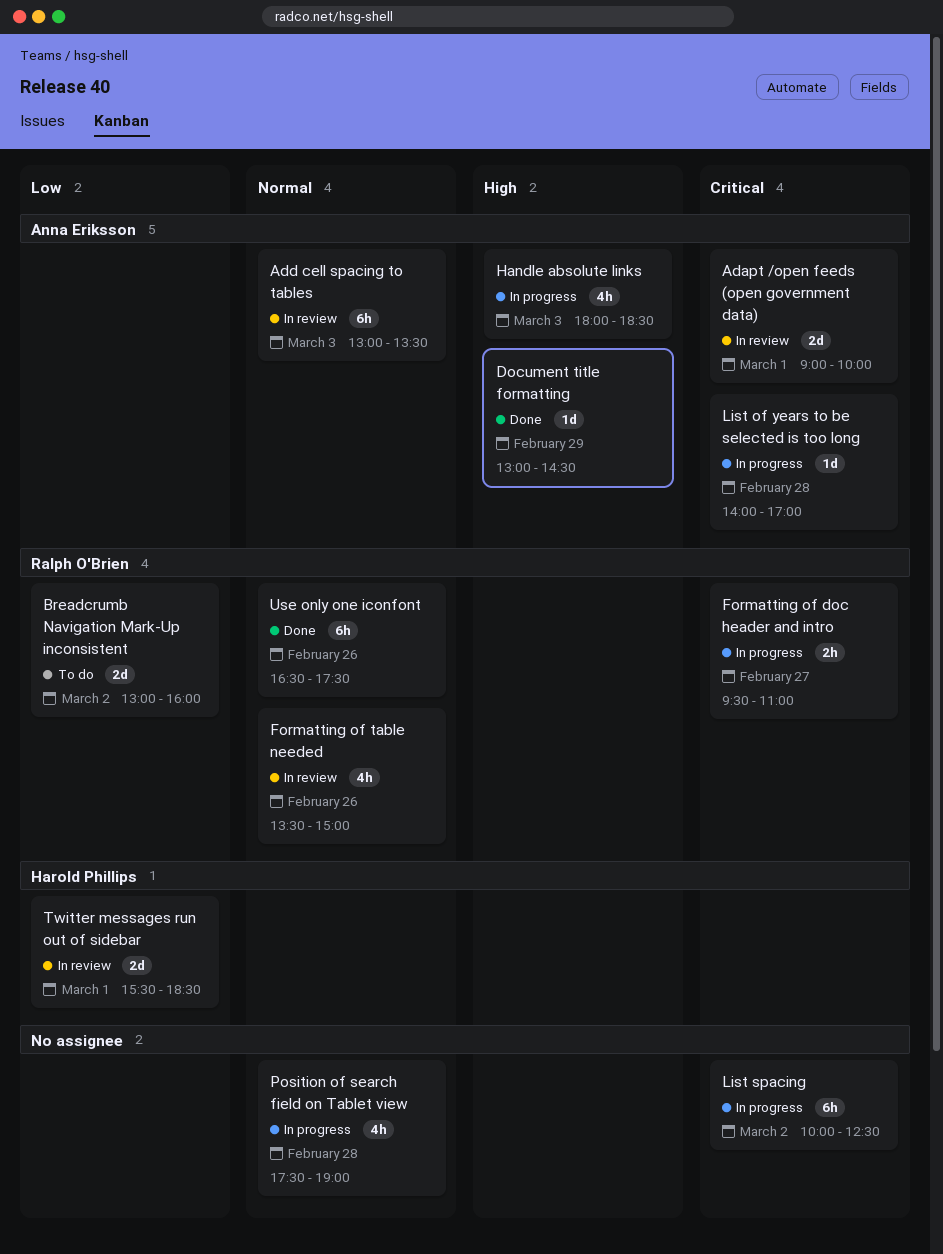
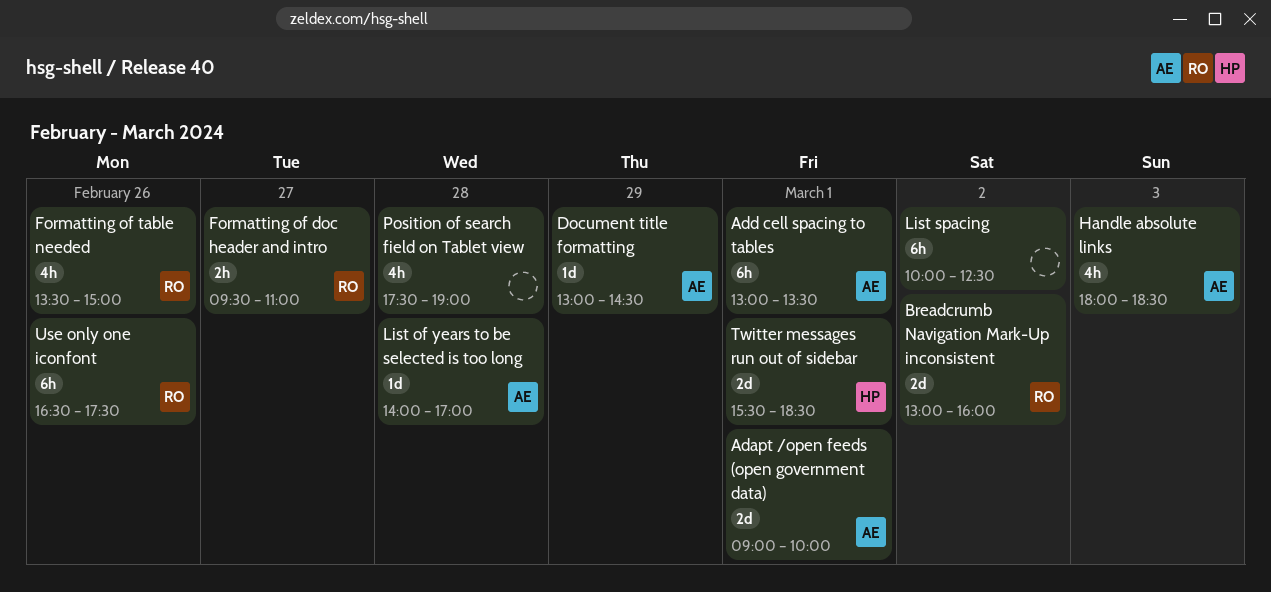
Add cell spacing to tables, day: Mar 3 -> Mar 1

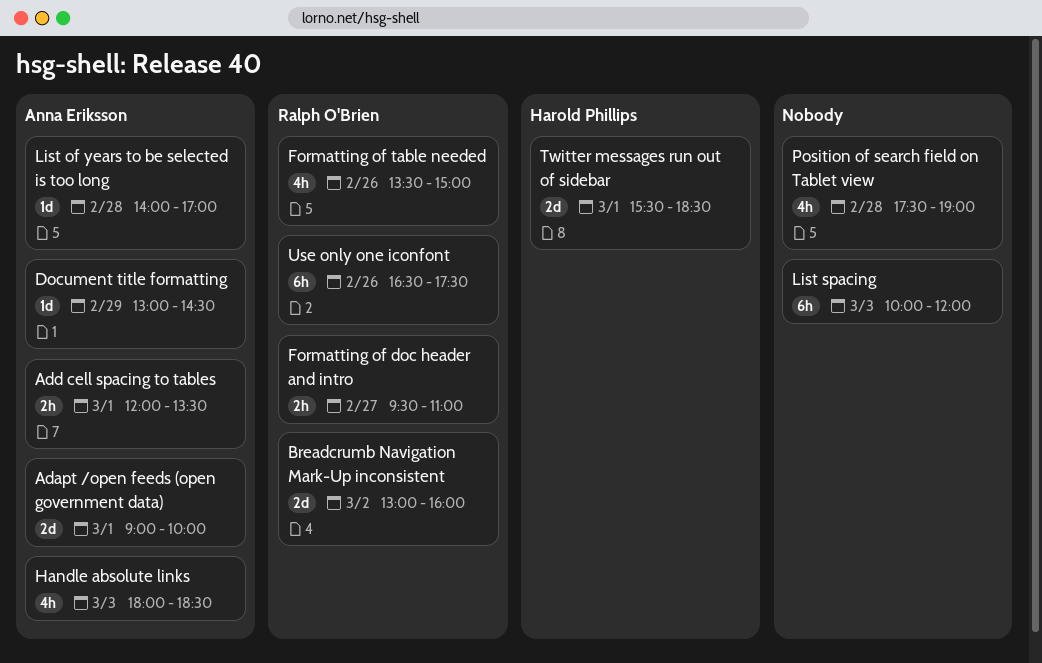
Add cell spacing to tables, estimate: 6h -> 2h
Add cell spacing to tables, begins: 13:00 -> 12:00
List spacing, day: Mar 2 -> Mar 3
List spacing, ends: 12:30 -> 12:00

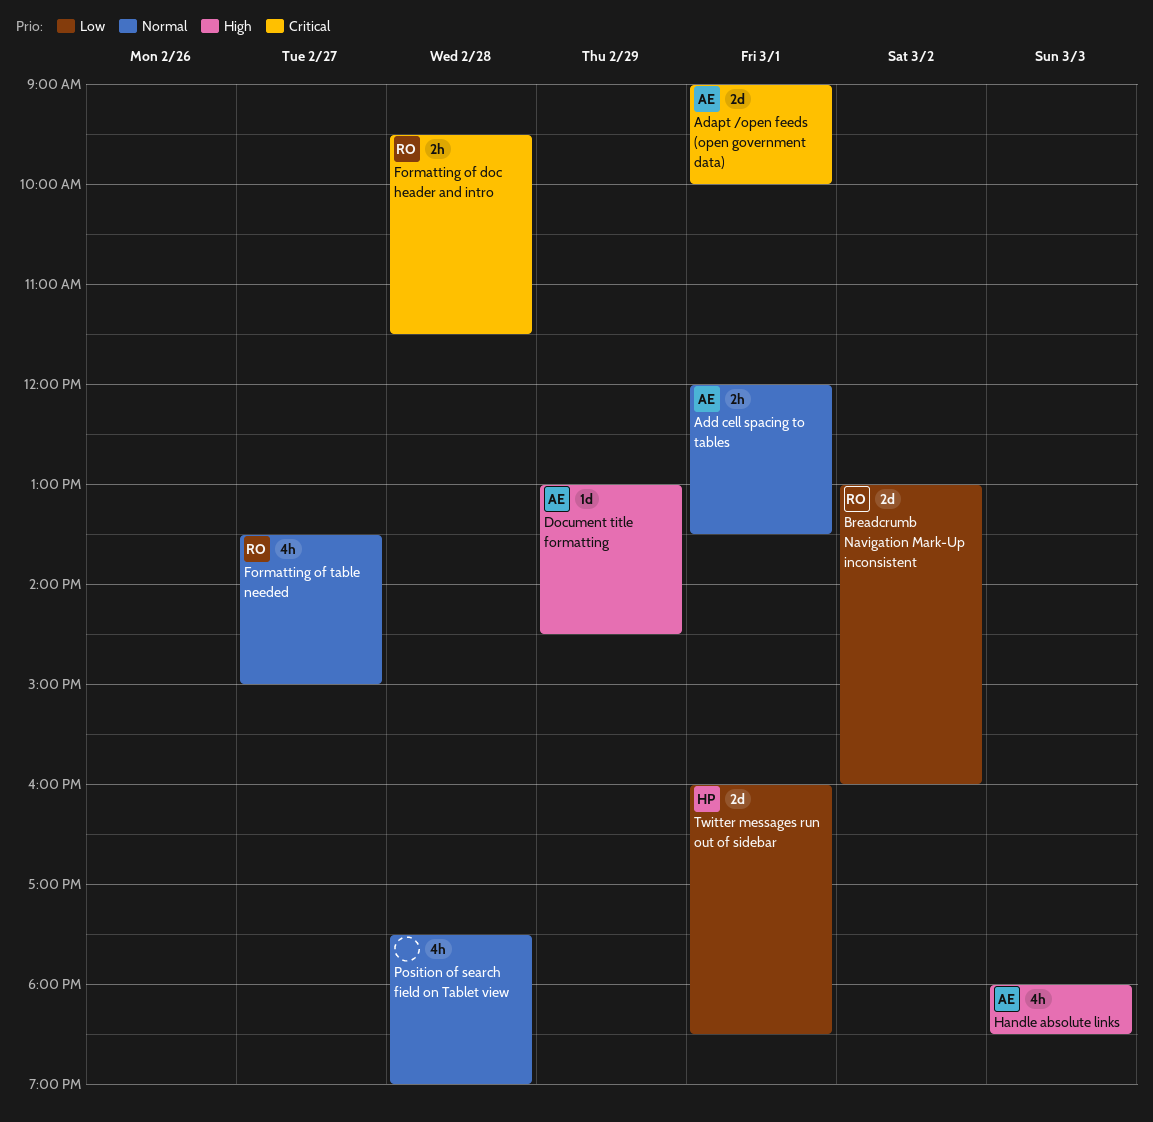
Formatting of doc header and intro, day: Feb 27 -> Feb 28
Formatting of doc header and intro, ends: 11:00 -> 11:30
Formatting of table needed, day: Feb 26 -> Feb 27
List of years to be selected is too long: present -> none
List spacing: present -> none
Twitter messages run out of sidebar, begins: 15:30 -> 16:00
Use only one iconfont: present -> none

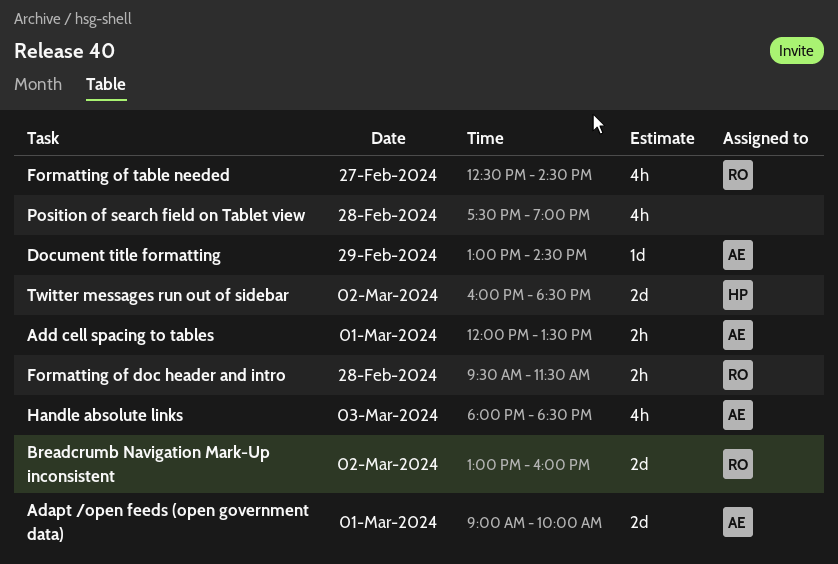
Formatting of table needed, begins: 13:30 -> 12:30
Formatting of table needed, ends: 15:00 -> 14:30
Twitter messages run out of sidebar, day: Mar 1 -> Mar 2

